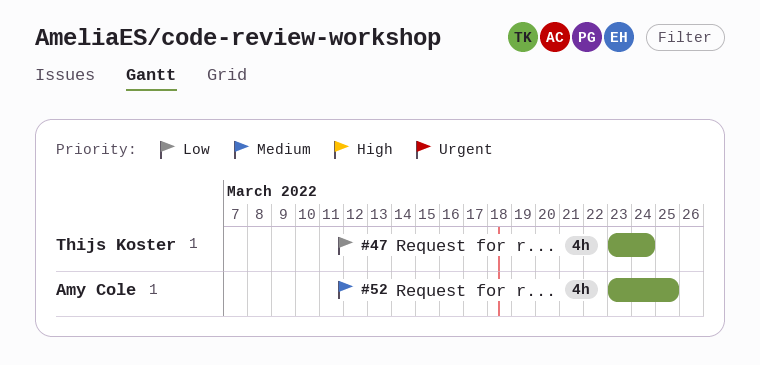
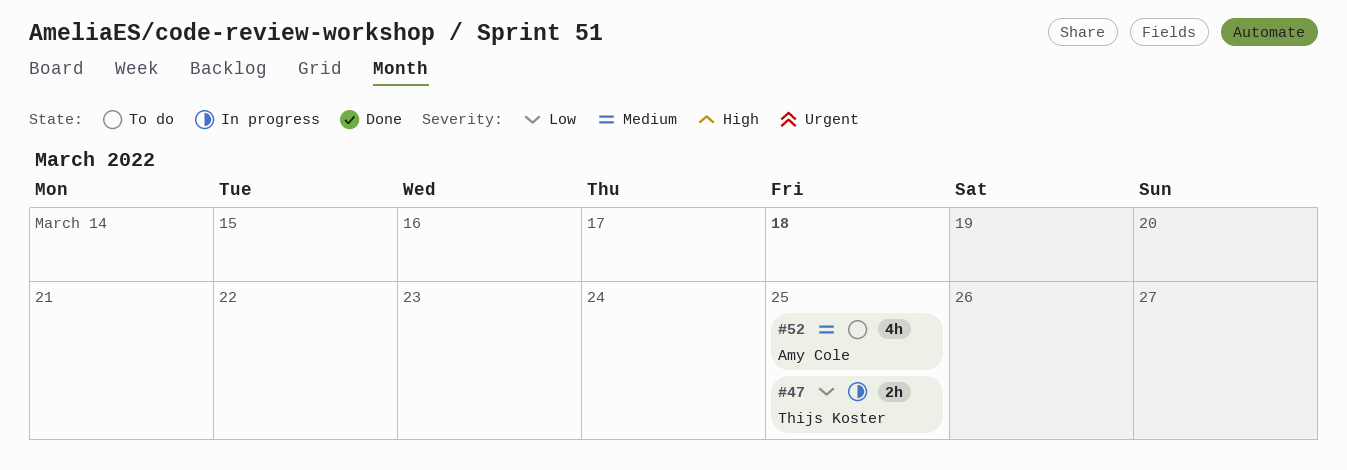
#47, estimate: 4h -> 2h
#47, due: Mar 24 -> Mar 25

